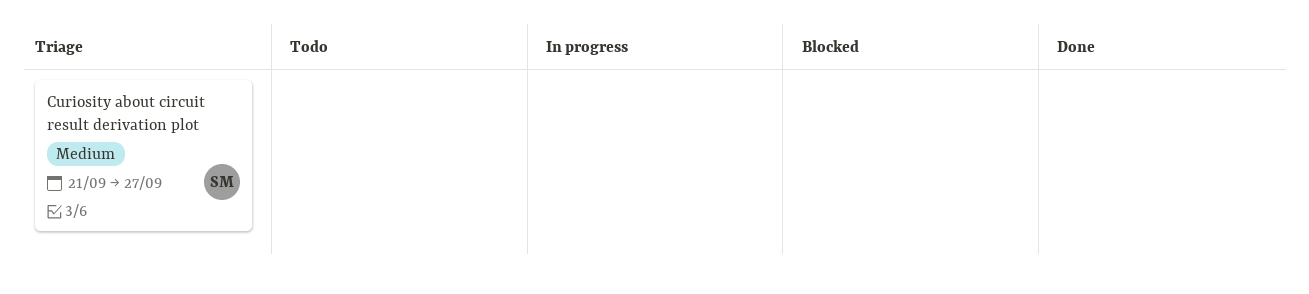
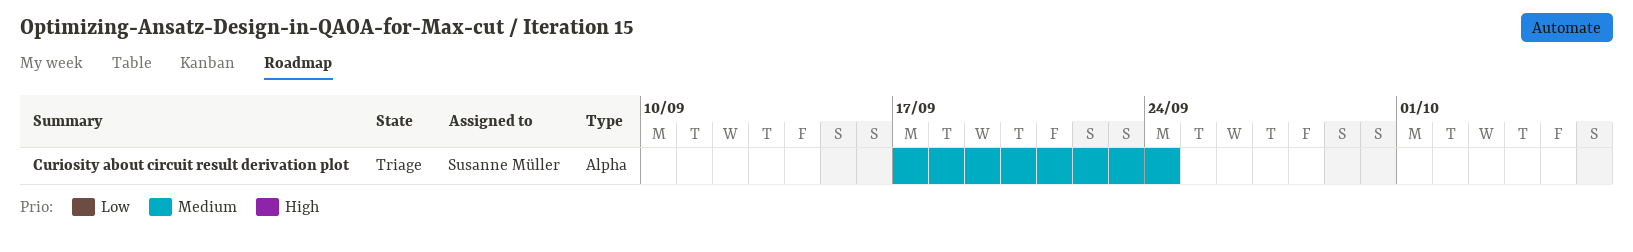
Curiosity about circuit result derivation plot, start: Sep 21 -> Sep 17
Curiosity about circuit result derivation plot, due: Sep 27 -> Sep 24

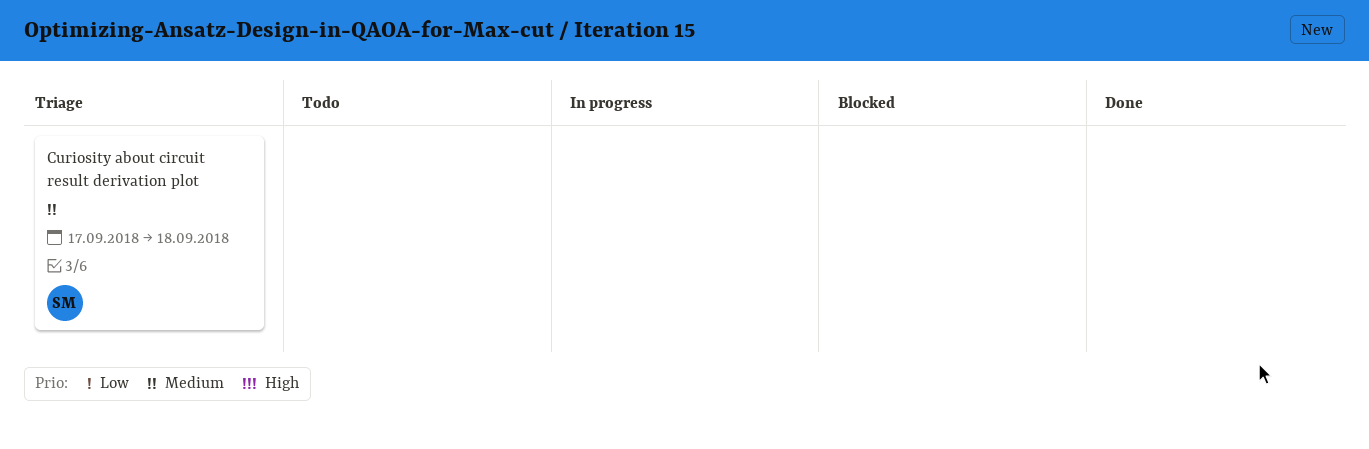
Curiosity about circuit result derivation plot, due: Sep 24 -> Sep 18

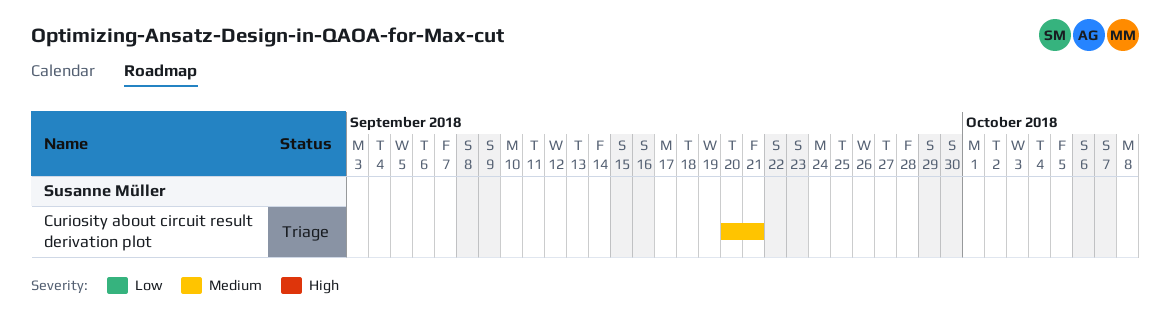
Curiosity about circuit result derivation plot, start: Sep 17 -> Sep 20
Curiosity about circuit result derivation plot, due: Sep 18 -> Sep 21

